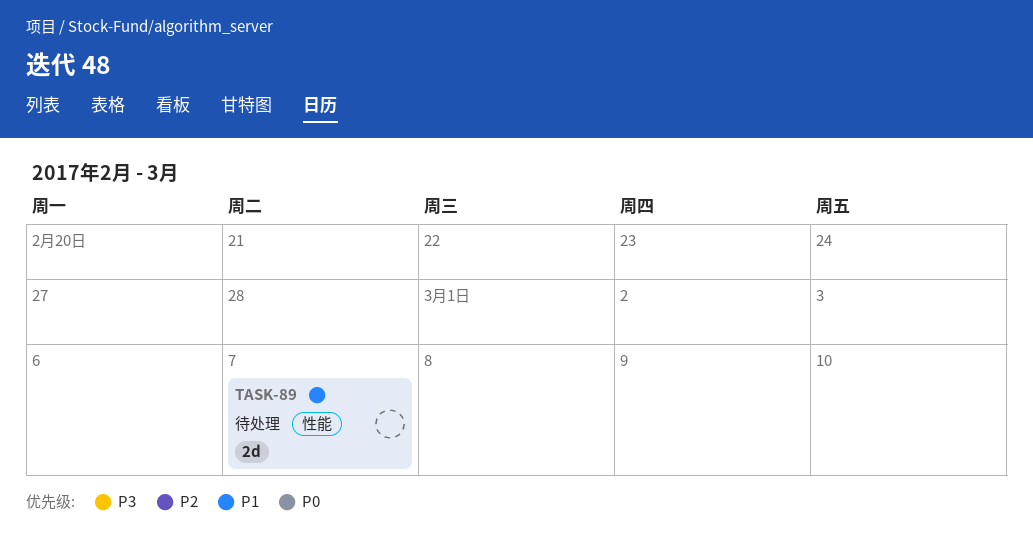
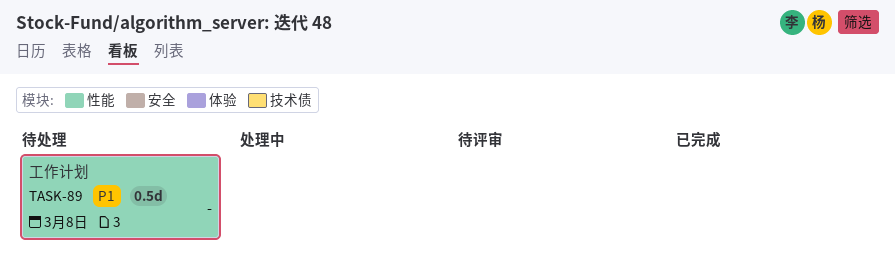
TASK-89, estimate: 2d -> 0.5d
TASK-89, due: Mar 7 -> Mar 8

